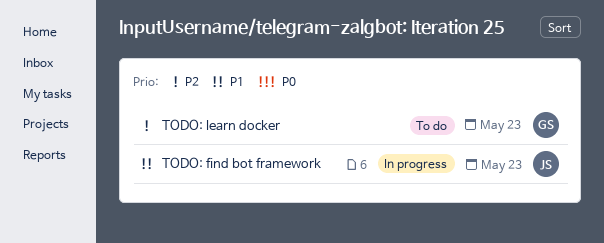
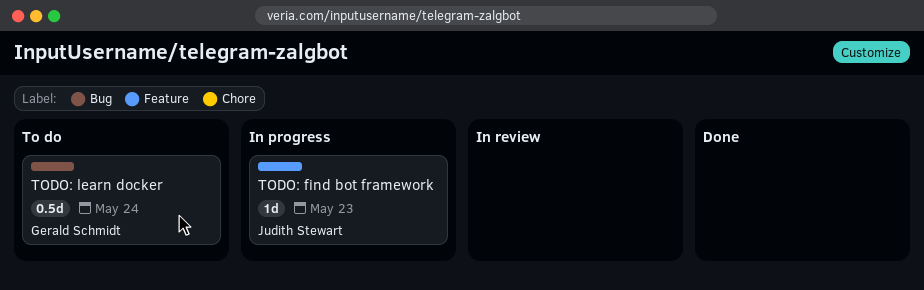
TODO: learn docker, due: May 23 -> May 24

